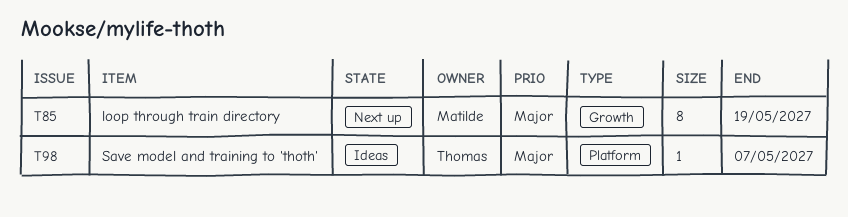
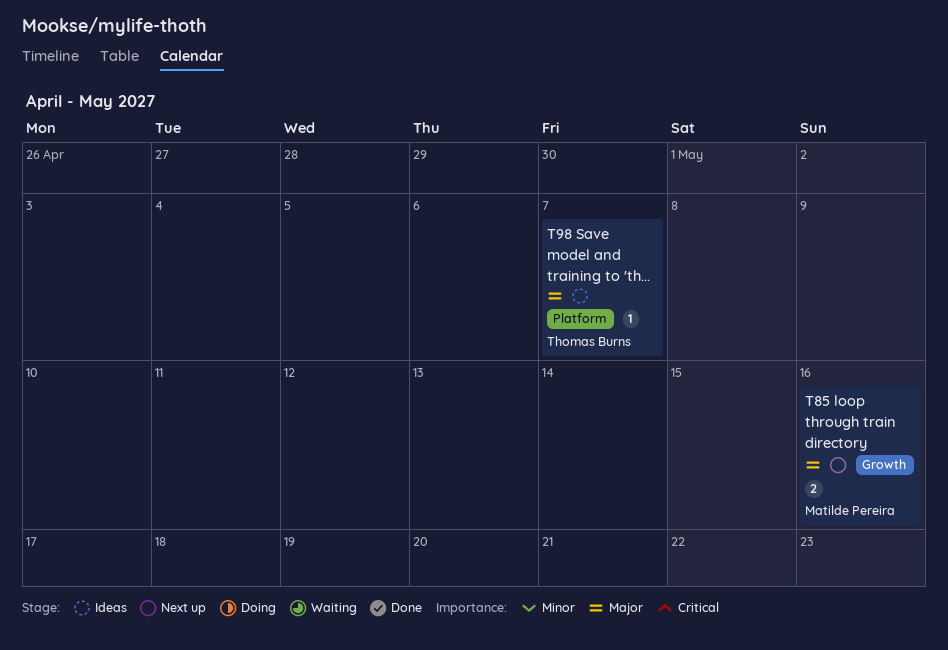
T85, estimate: 8 -> 2
T85, due: May 19 -> May 16

